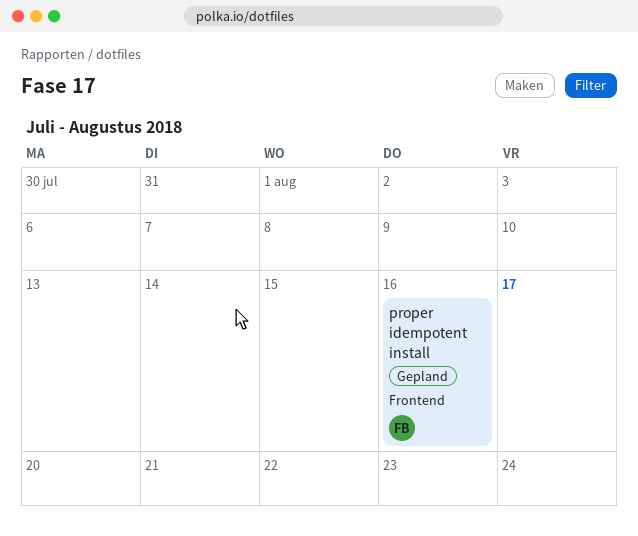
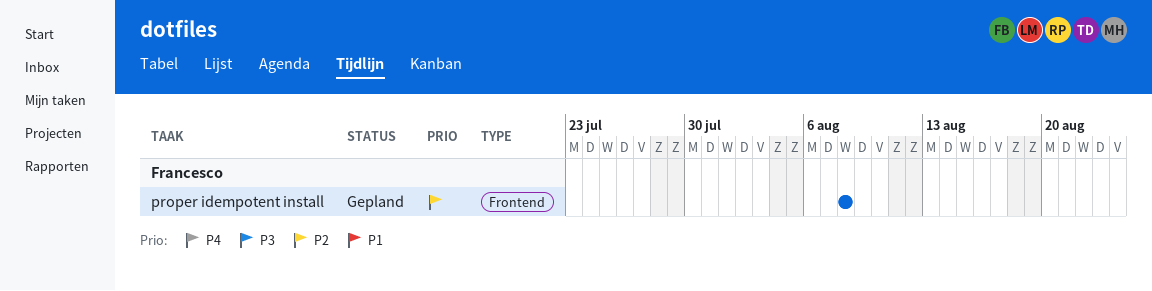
proper idempotent install, due: Aug 16 -> Aug 8

